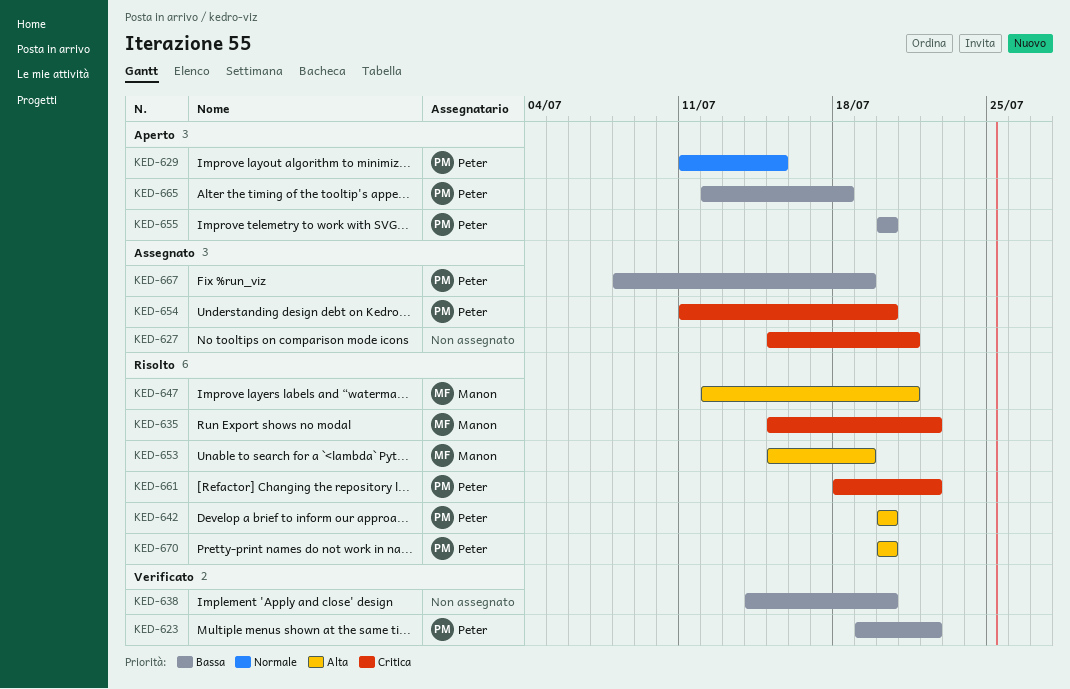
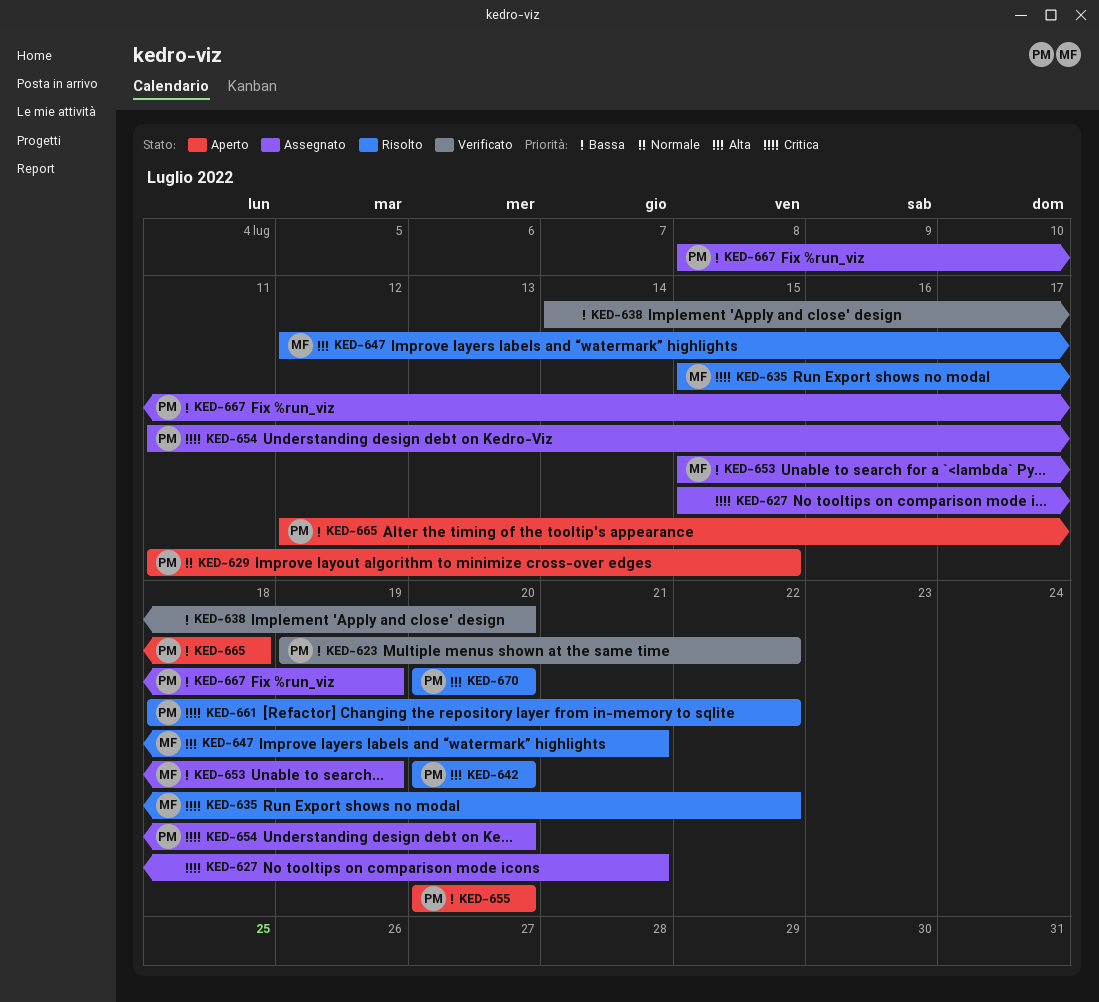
KED-653, status: Risolto -> Assegnato
KED-653, priority: Alta -> Bassa

